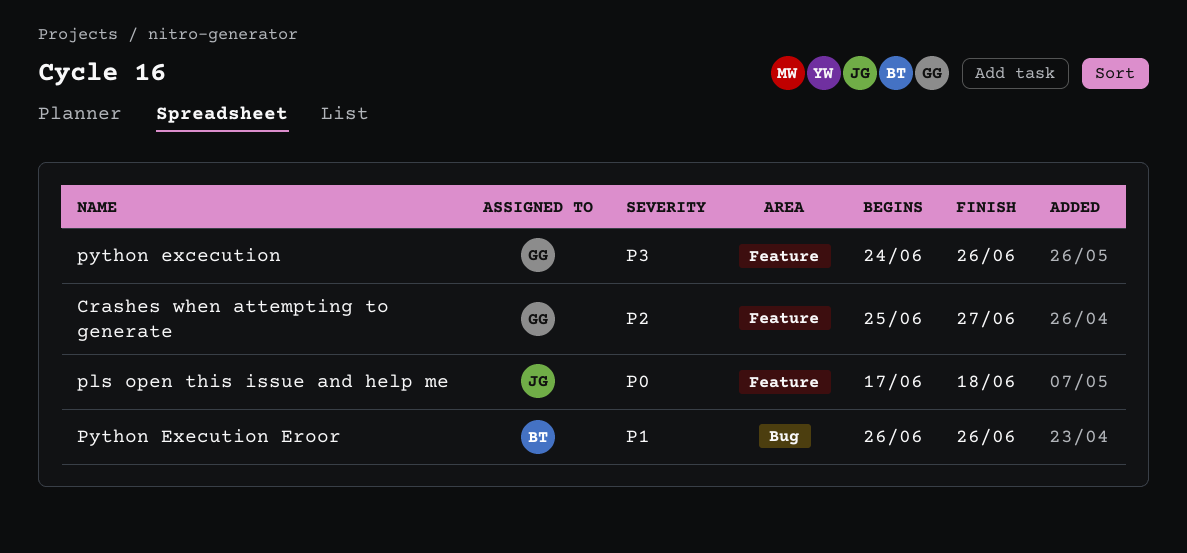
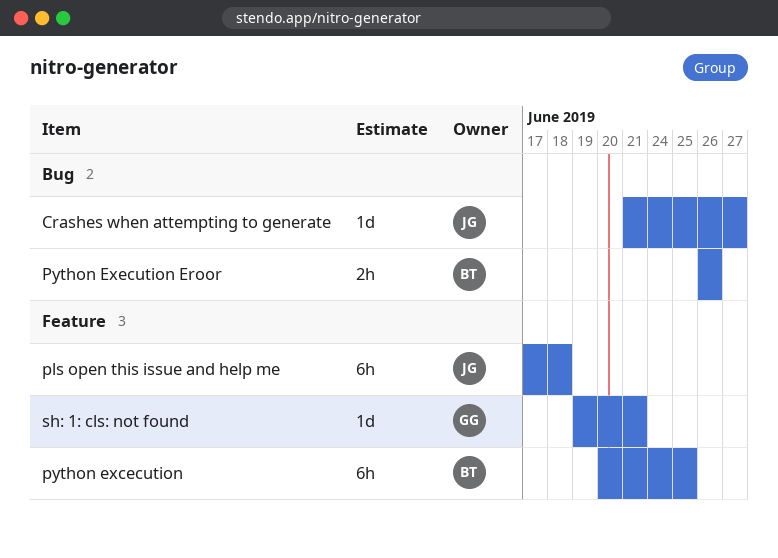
Crashes when attempting to generate, owner: GG -> JG
Crashes when attempting to generate, label: Feature -> Bug
Crashes when attempting to generate, start: Jun 25 -> Jun 21
python excecution, owner: GG -> BT
python excecution, start: Jun 24 -> Jun 20
python excecution, due: Jun 26 -> Jun 25
sh: 1: cls: not found: none -> present

